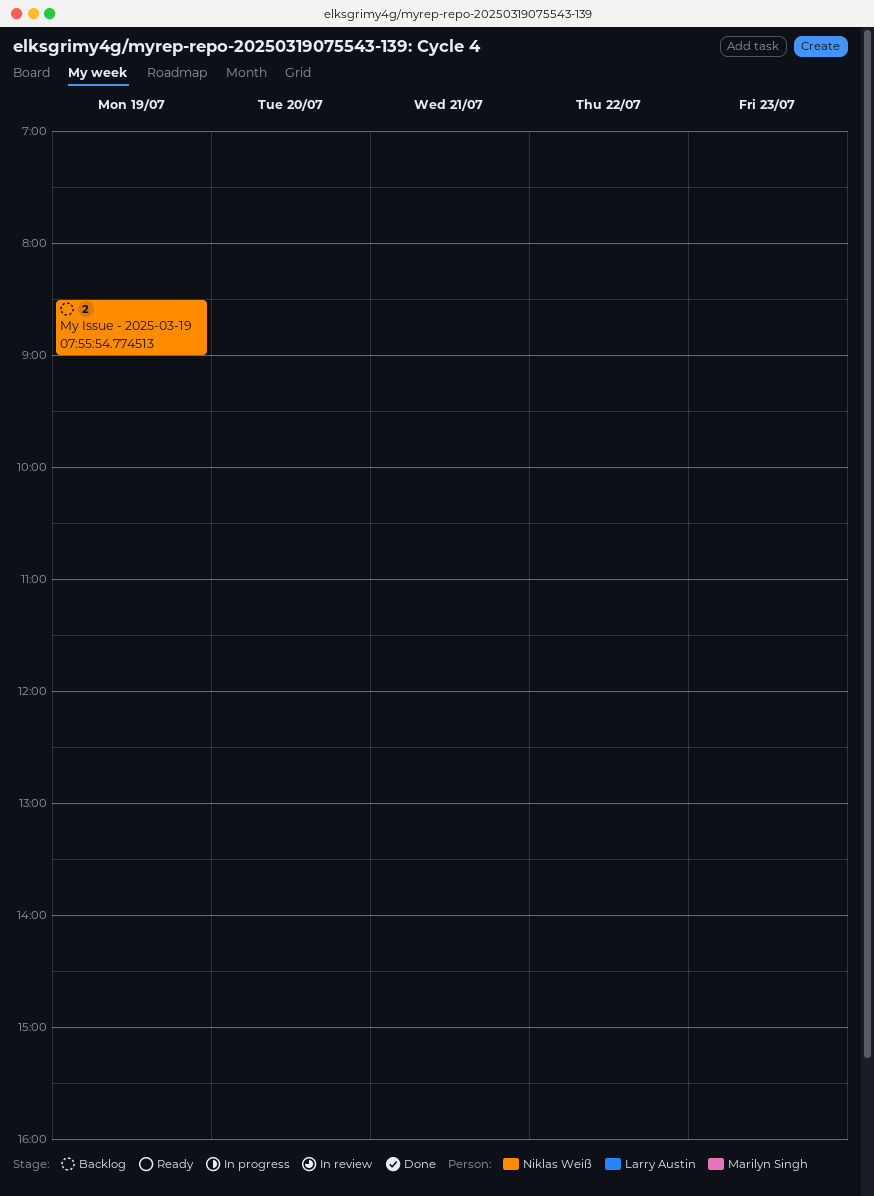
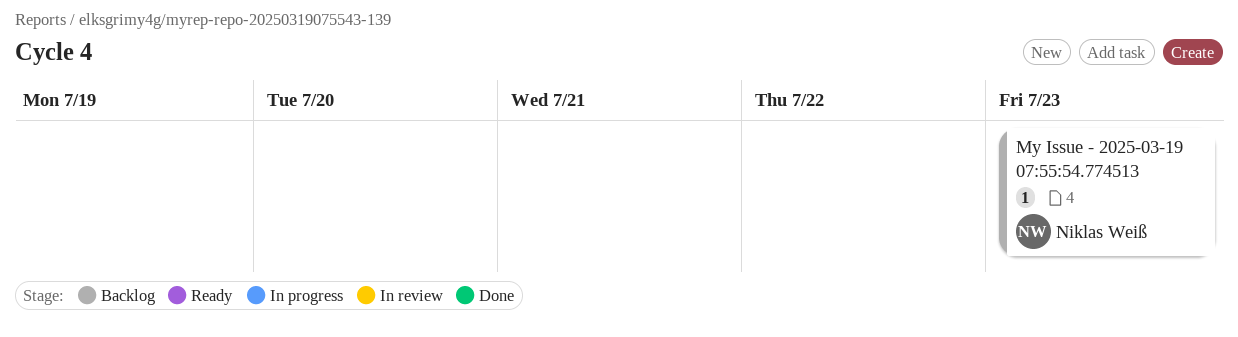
My Issue - 2025-03-19 07:55:54.774513, estimate: 2 -> 1
My Issue - 2025-03-19 07:55:54.774513, day: Jul 19 -> Jul 23

